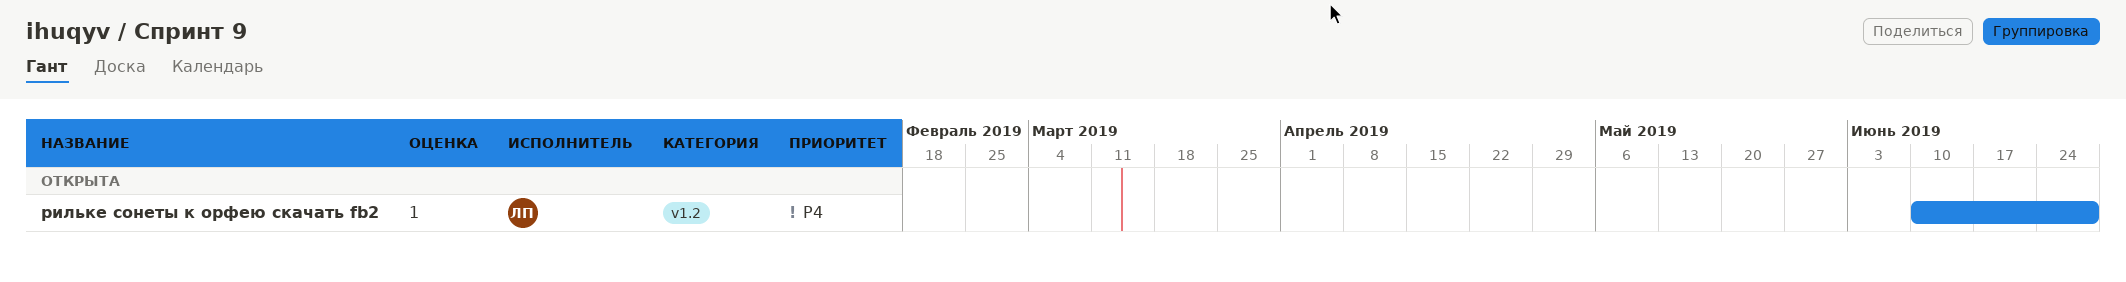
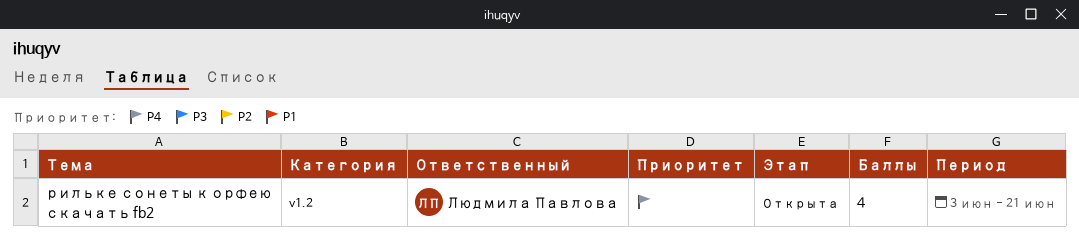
рильке сонеты к орфею скачать fb2, estimate: 1 -> 4
рильке сонеты к орфею скачать fb2, start: Jun 10 -> Jun 3
рильке сонеты к орфею скачать fb2, due: Jun 28 -> Jun 21

